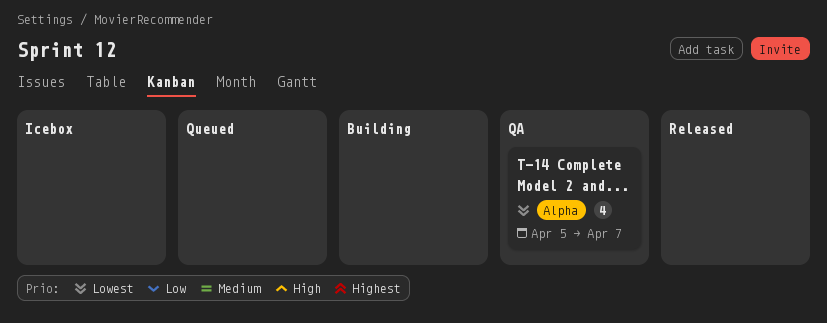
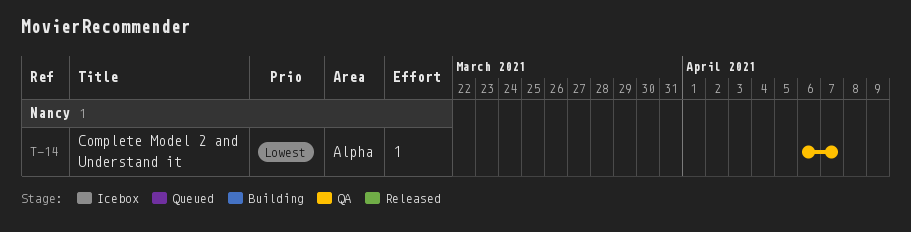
T-14, estimate: 4 -> 1
T-14, start: Apr 5 -> Apr 6

